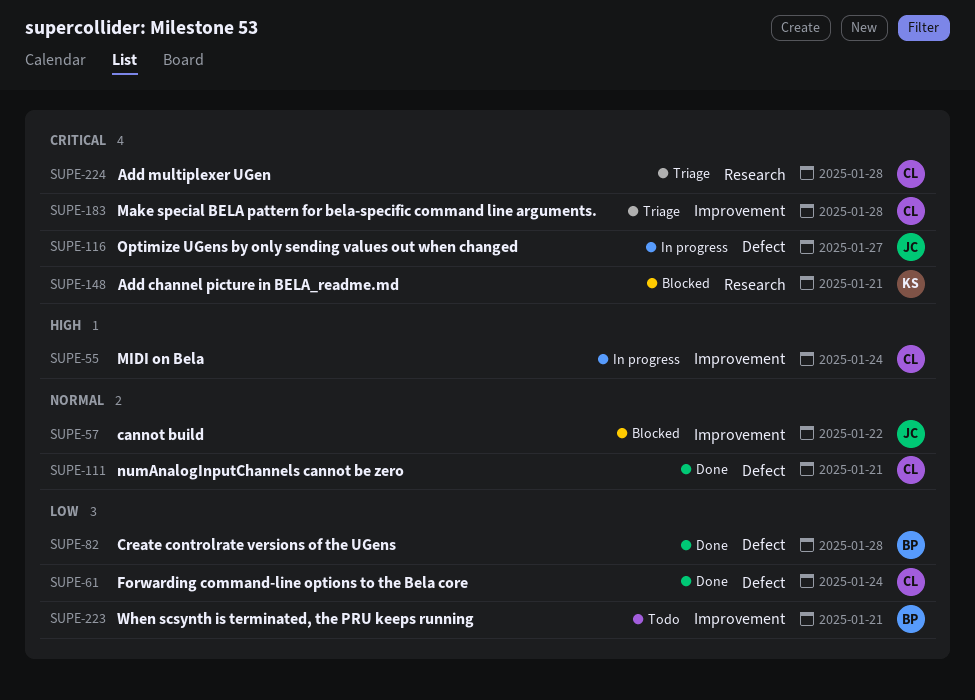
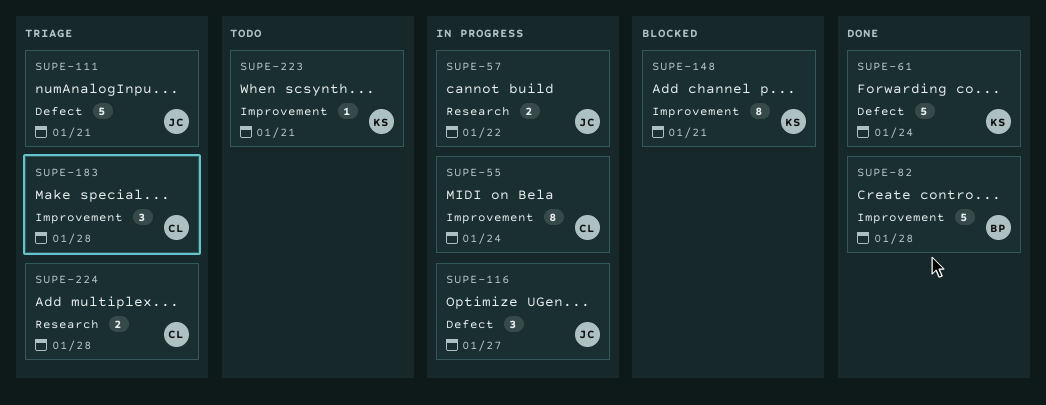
SUPE-57, status: Blocked -> In progress
SUPE-57, label: Improvement -> Research
SUPE-61, owner: CL -> KS
SUPE-82, label: Defect -> Improvement
SUPE-111, status: Done -> Triage
SUPE-111, owner: CL -> JC
SUPE-148, label: Research -> Improvement
SUPE-223, owner: BP -> KS

